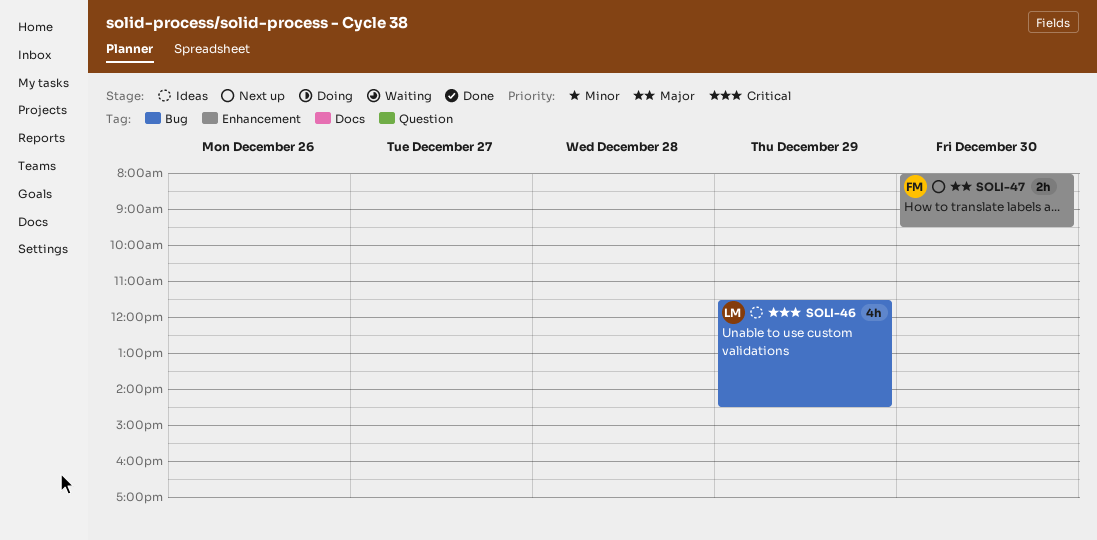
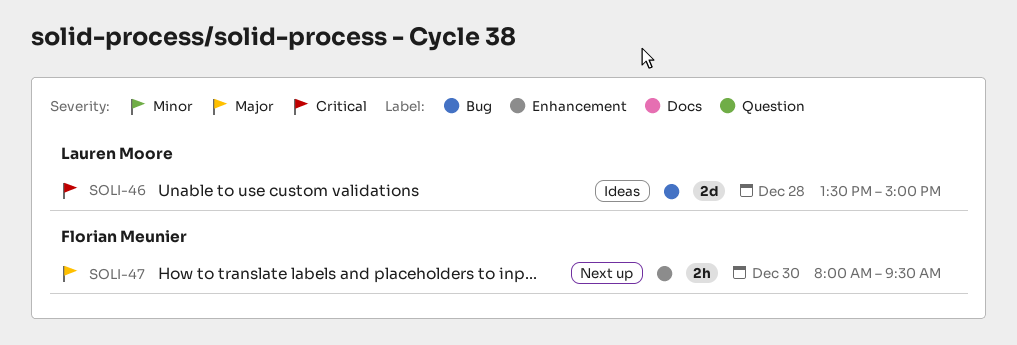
SOLI-46, estimate: 4h -> 2d
SOLI-46, day: Dec 29 -> Dec 28
SOLI-46, begins: 11:30 -> 13:30
SOLI-46, ends: 14:30 -> 15:00

